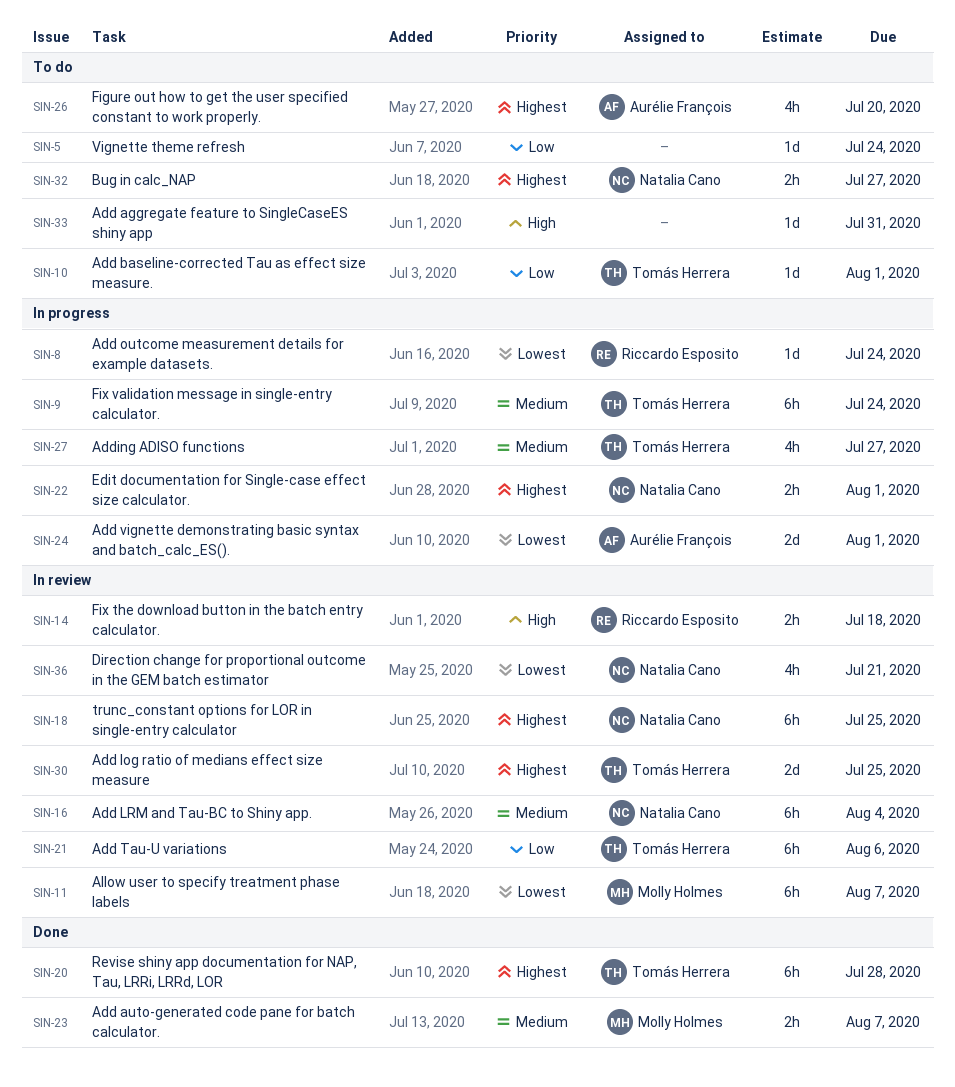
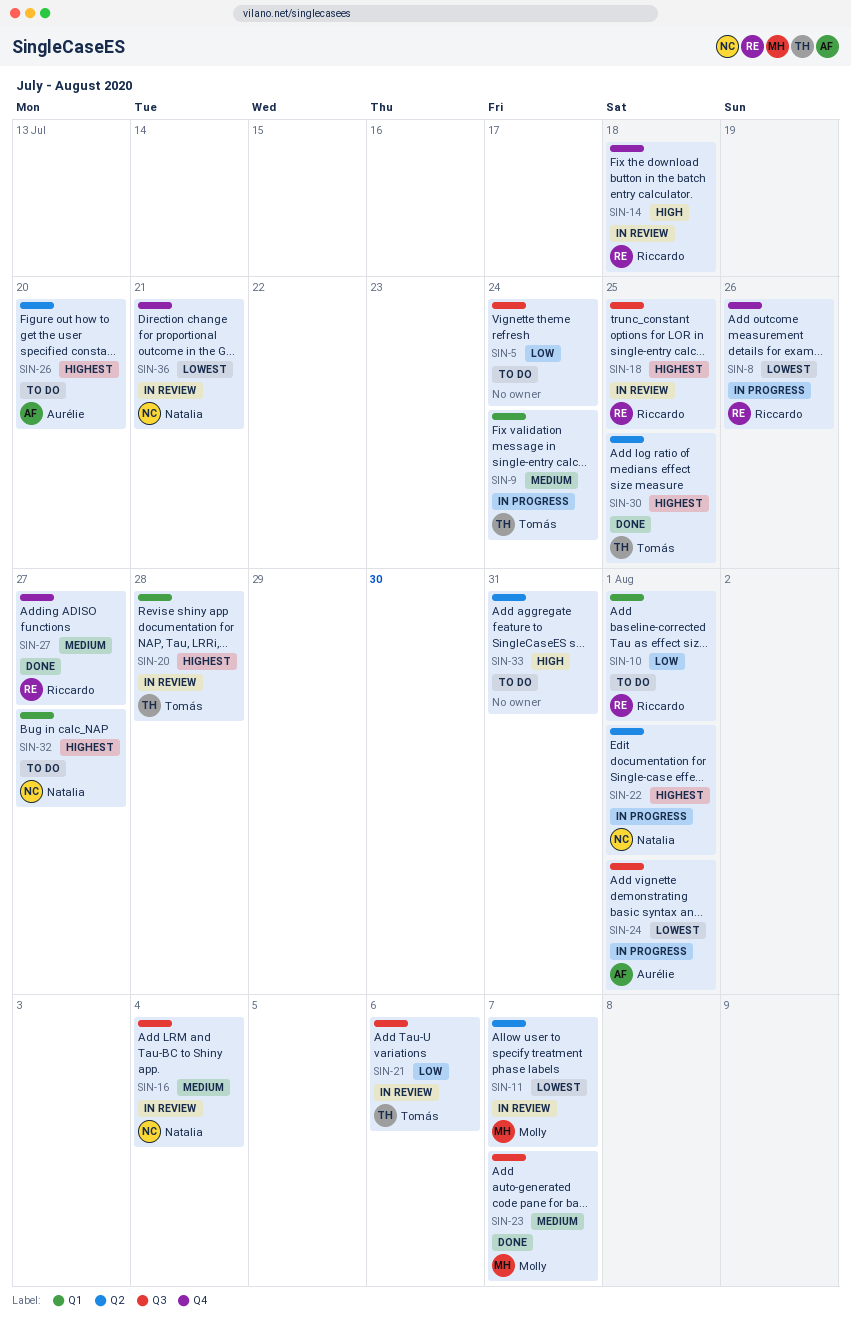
SIN-8, due: Jul 24 -> Jul 26
SIN-10, owner: Tomás Herrera -> Riccardo Esposito
SIN-18, owner: Natalia Cano -> Riccardo Esposito
SIN-20, status: Done -> In review
SIN-27, status: In progress -> Done
SIN-27, owner: Tomás Herrera -> Riccardo Esposito
SIN-30, status: In review -> Done

